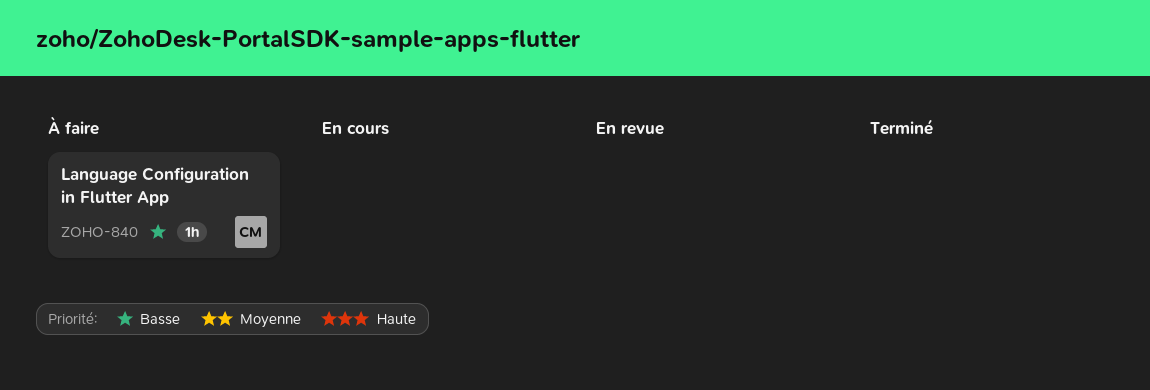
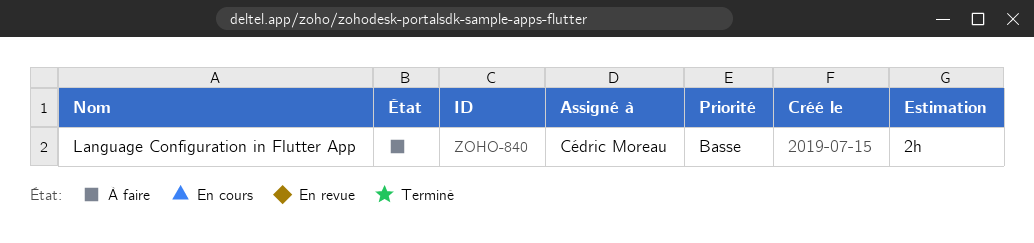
ZOHO-840, estimate: 1h -> 2h

